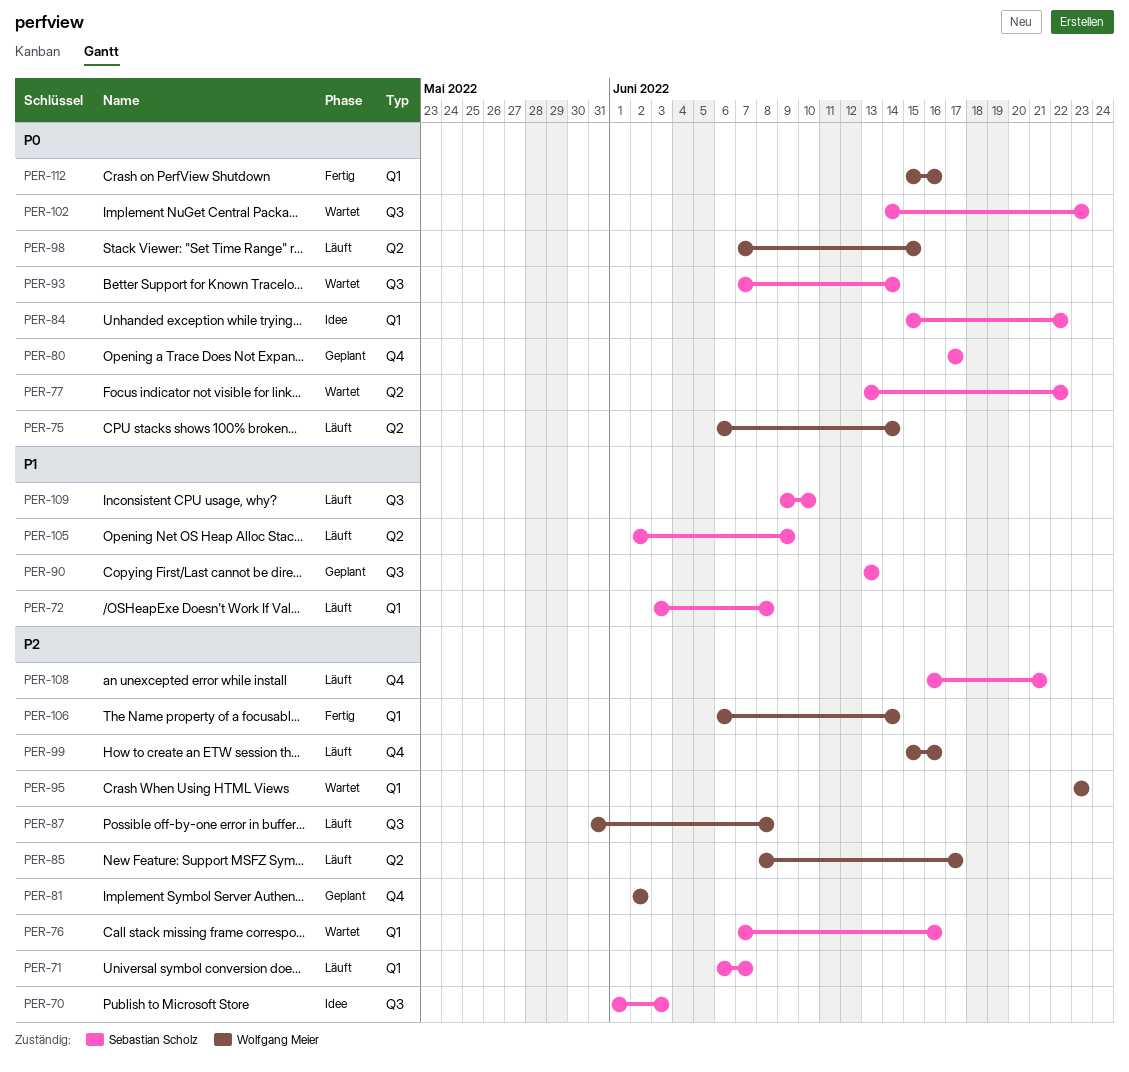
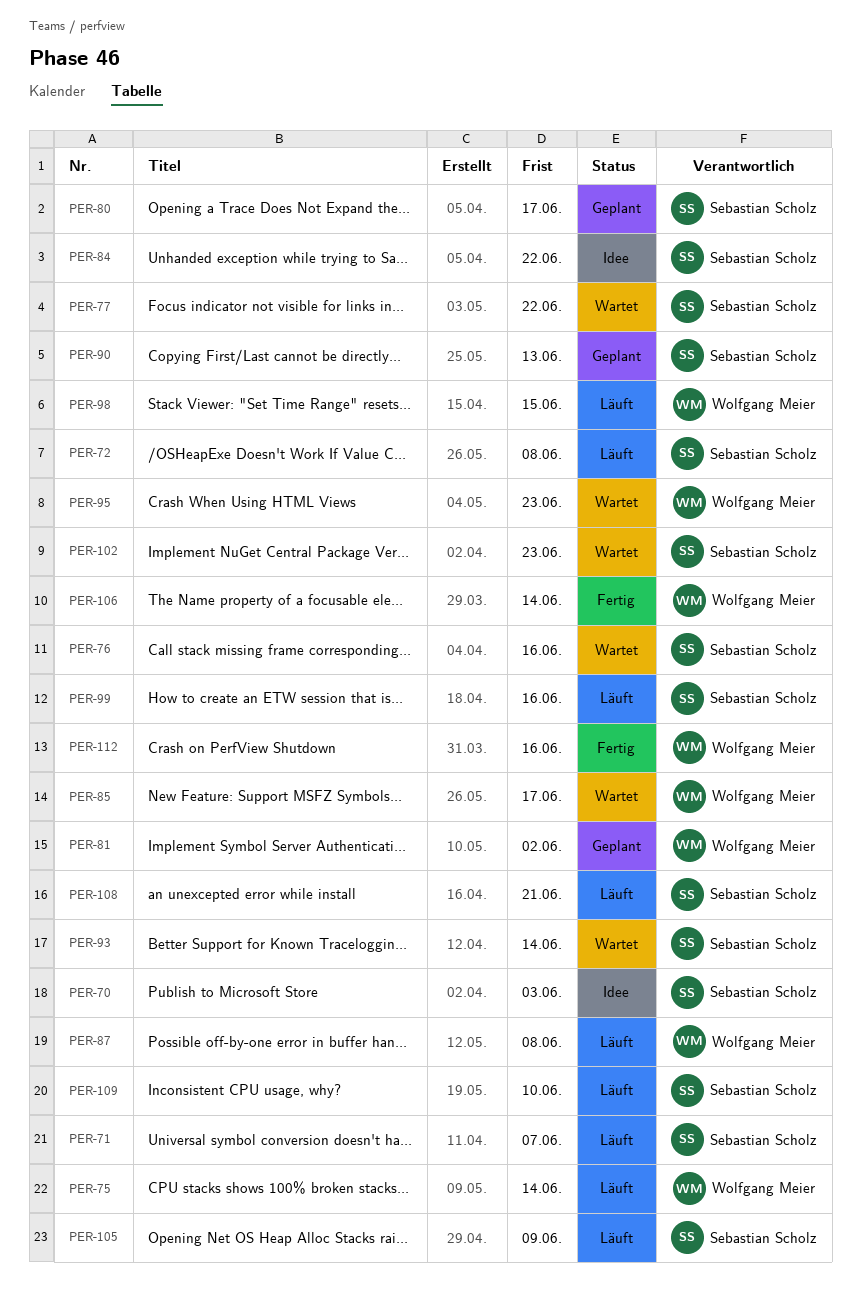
PER-85, status: Läuft -> Wartet
PER-99, owner: Wolfgang Meier -> Sebastian Scholz

